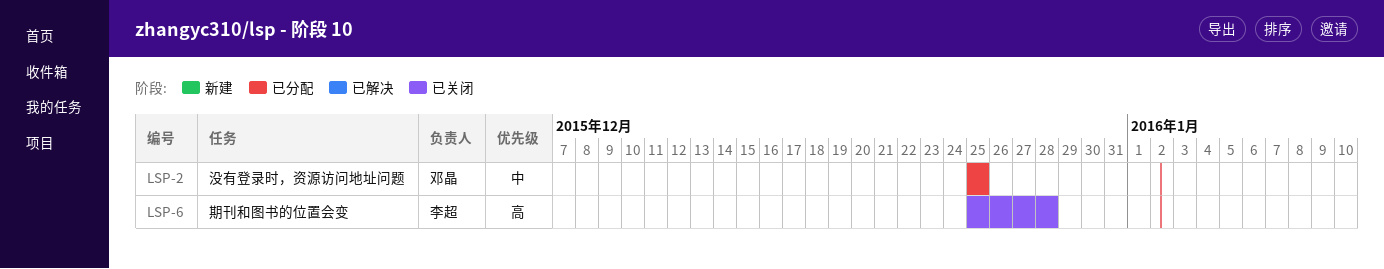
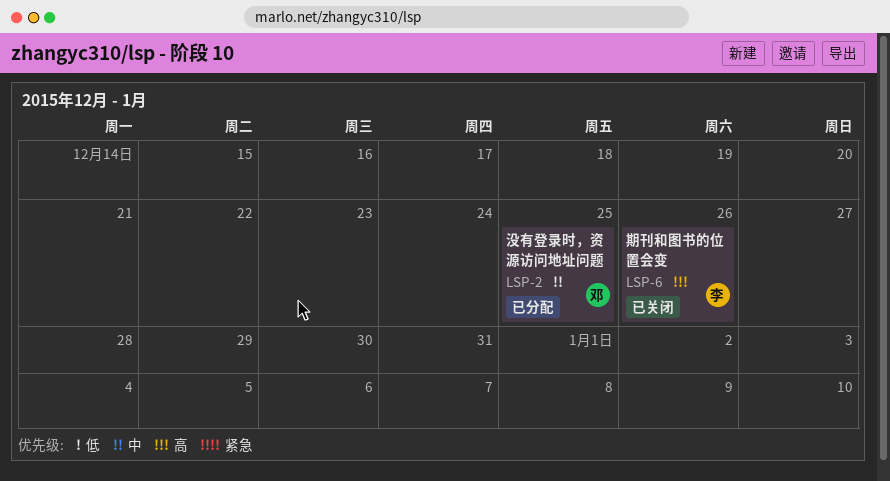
LSP-6, due: Dec 28 -> Dec 26

